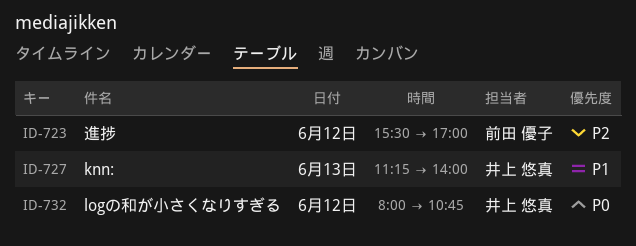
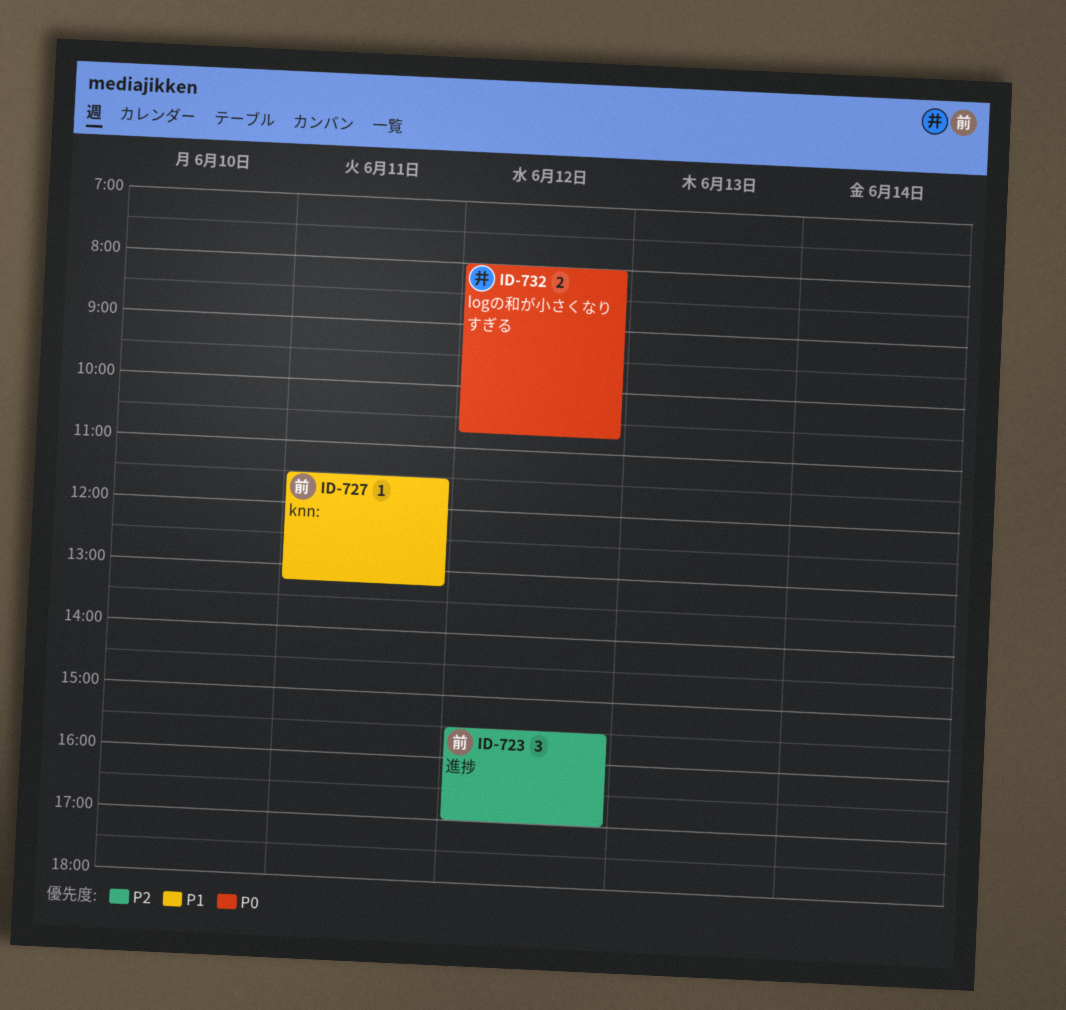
ID-727, owner: 井上 悠真 -> 前田 優子
ID-727, day: Jun 13 -> Jun 11
ID-727, begins: 11:15 -> 11:30
ID-727, ends: 14:00 -> 13:15

